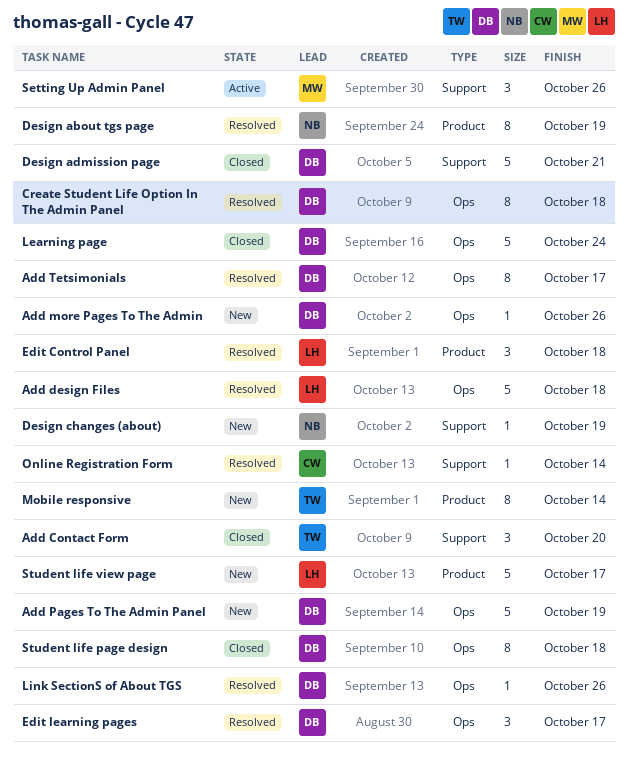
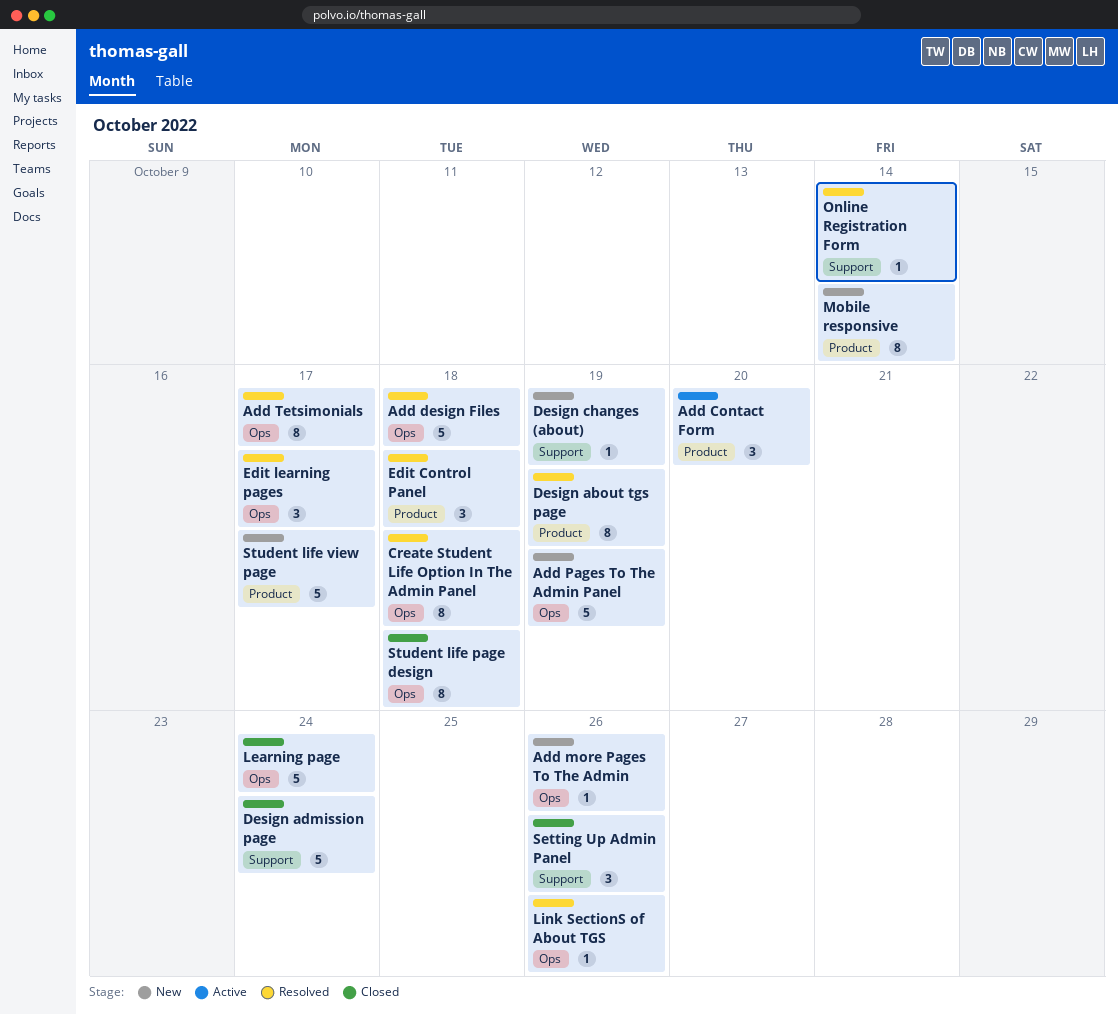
Add Contact Form, status: Closed -> Active
Add Contact Form, label: Support -> Product
Design admission page, due: Oct 21 -> Oct 24
Setting Up Admin Panel, status: Active -> Closed

